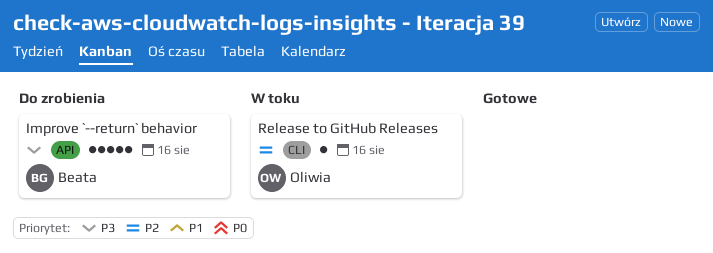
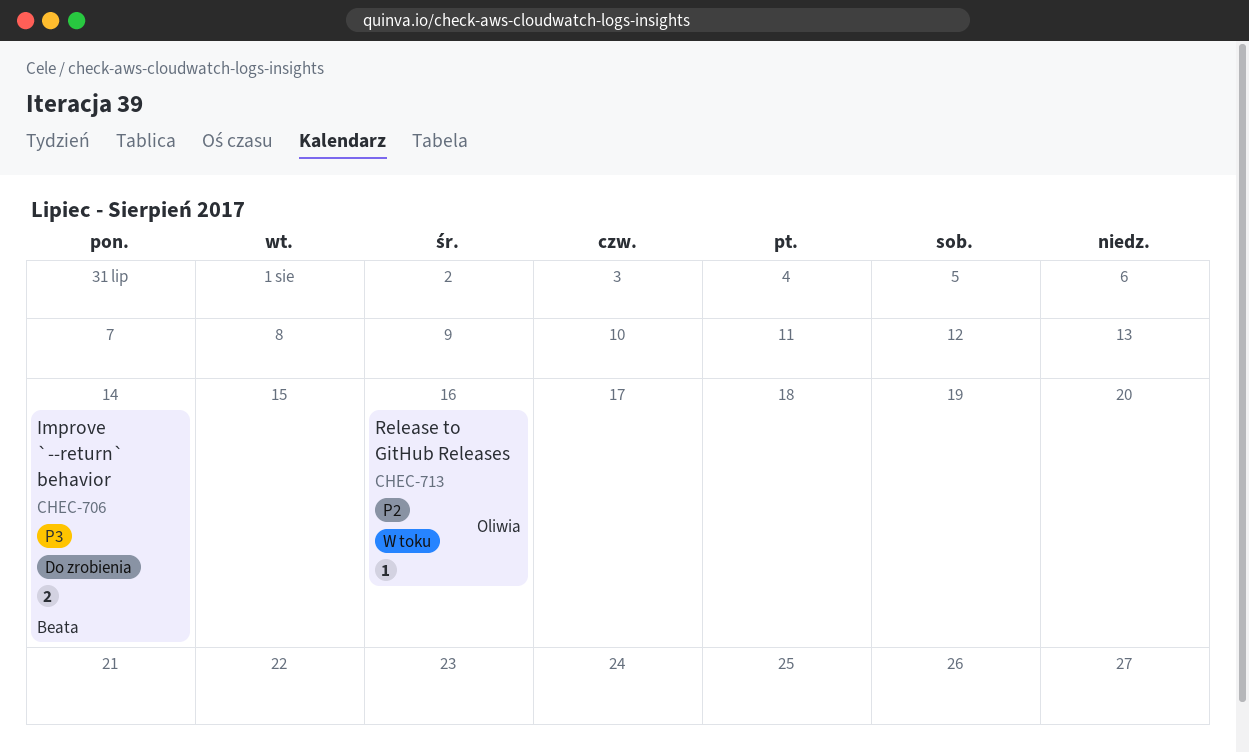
Improve `--return` behavior, estimate: 5 -> 2
Improve `--return` behavior, due: Aug 16 -> Aug 14

